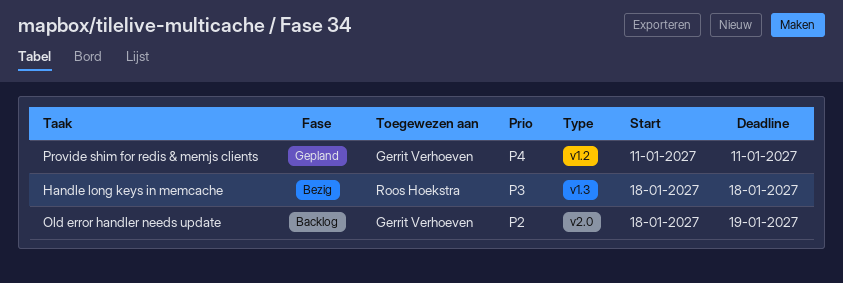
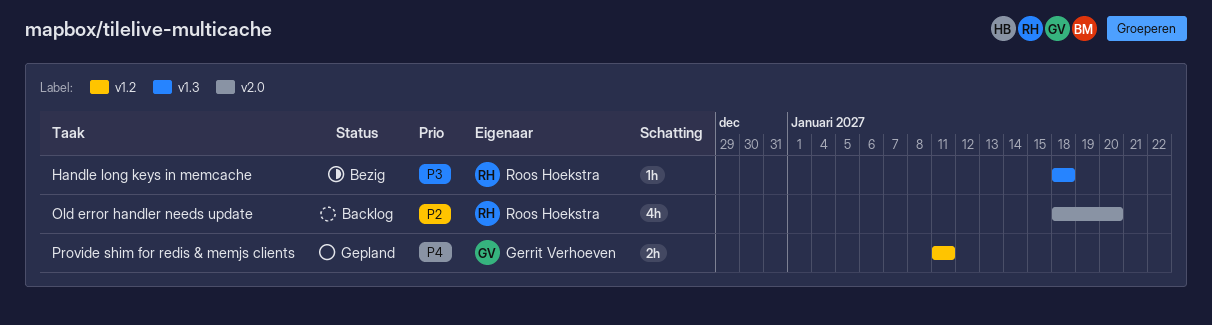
Old error handler needs update, owner: Gerrit Verhoeven -> Roos Hoekstra
Old error handler needs update, due: Jan 19 -> Jan 20

